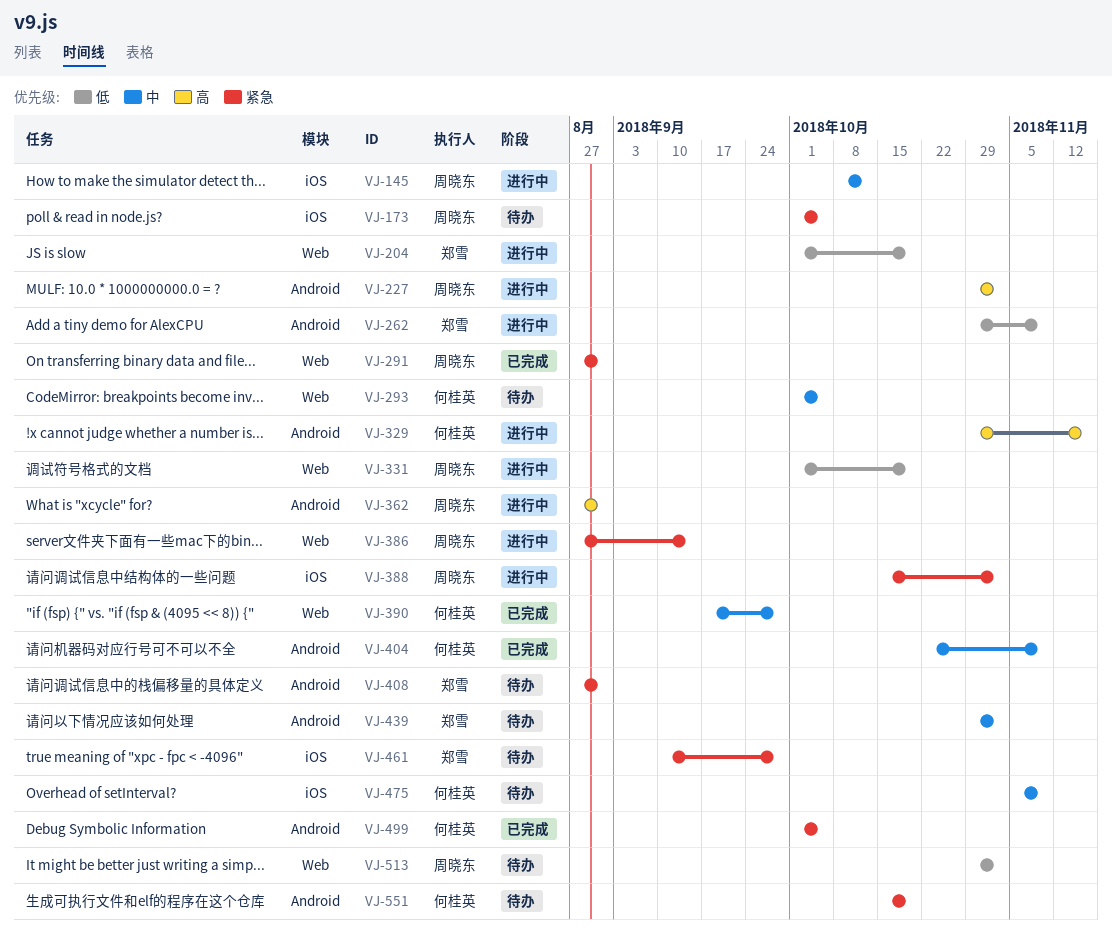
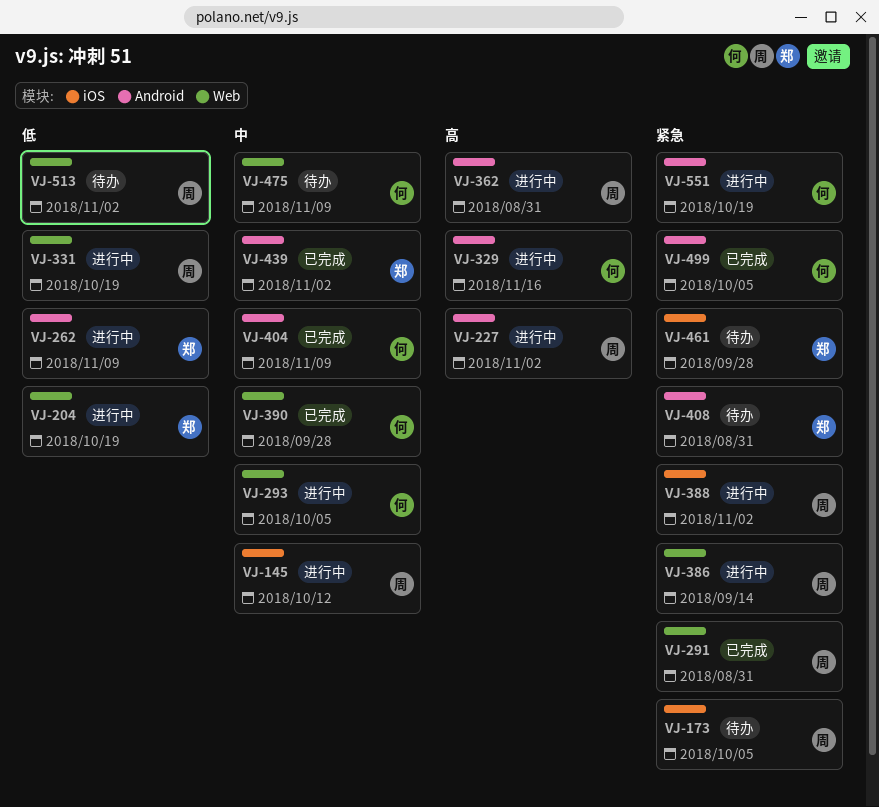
VJ-293, status: 待办 -> 进行中
VJ-439, status: 待办 -> 已完成
VJ-475, label: iOS -> Web
VJ-551, status: 待办 -> 进行中

